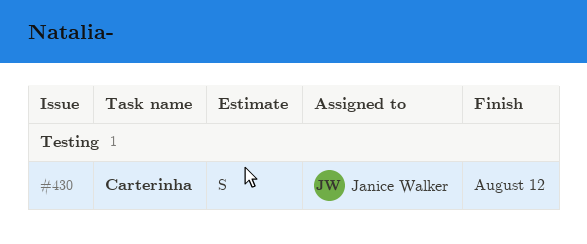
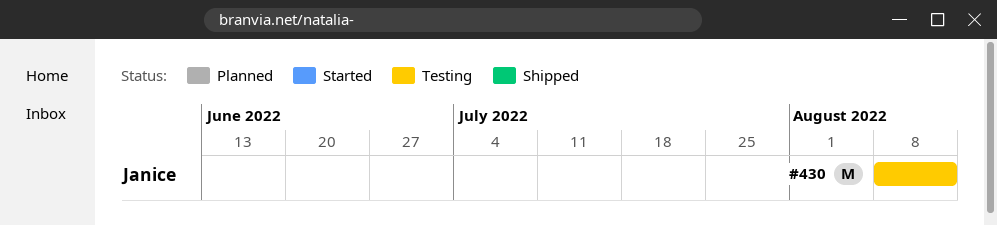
#430, estimate: S -> M

